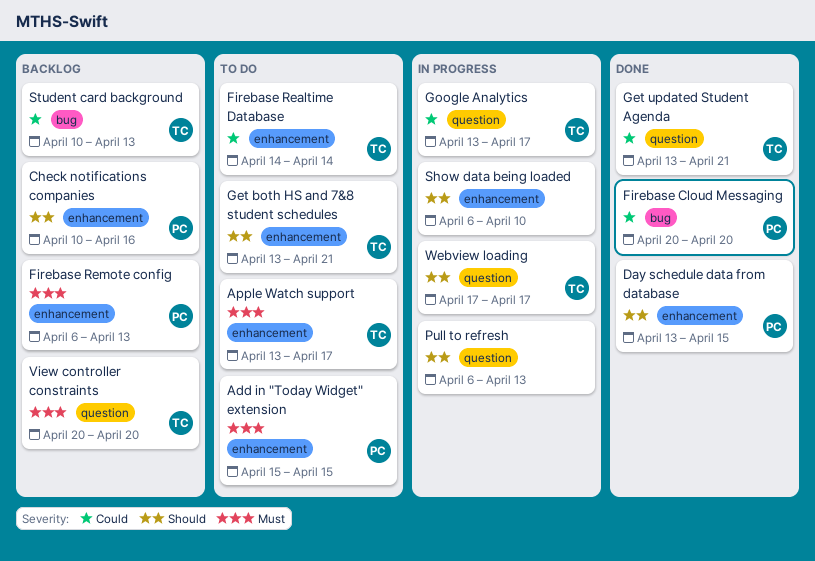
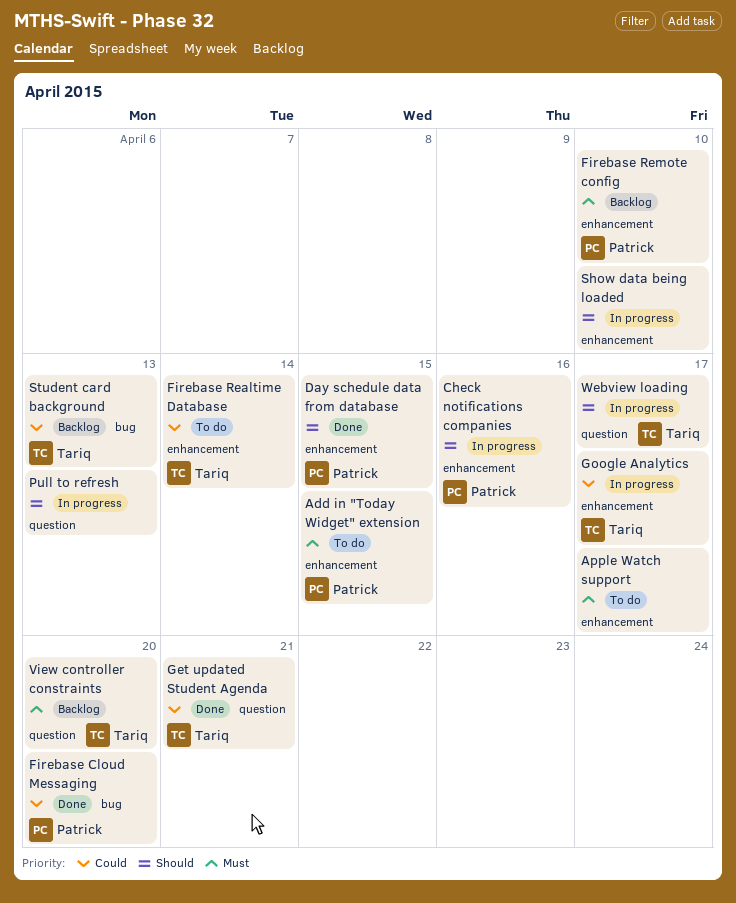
Apple Watch support, owner: Tariq -> none
Check notifications companies, status: Backlog -> In progress
Firebase Remote config, due: Apr 13 -> Apr 10
Get both HS and 7&8 student schedules: present -> none
Google Analytics, label: question -> enhancement

